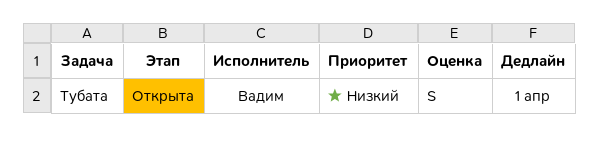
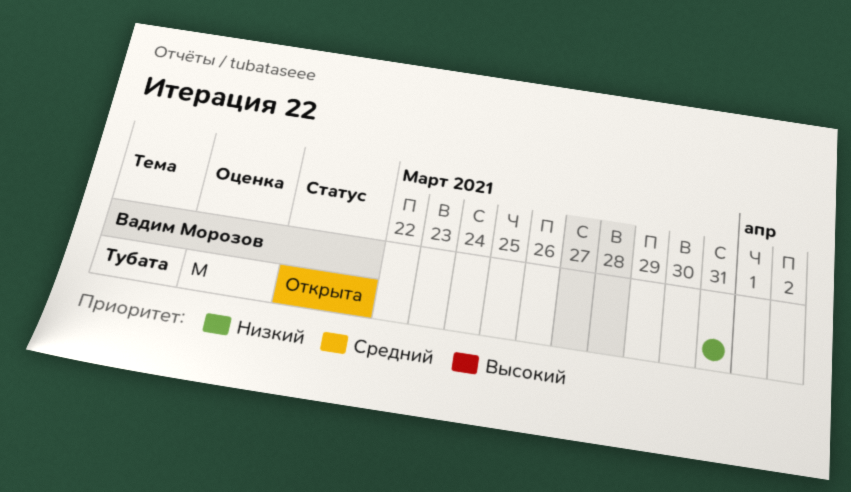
Тубата, estimate: S -> M
Тубата, due: Apr 1 -> Mar 31

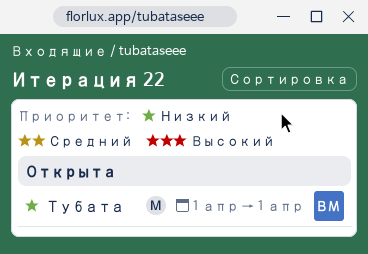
Тубата, start: Mar 31 -> Apr 1
Тубата, due: Mar 31 -> Apr 1

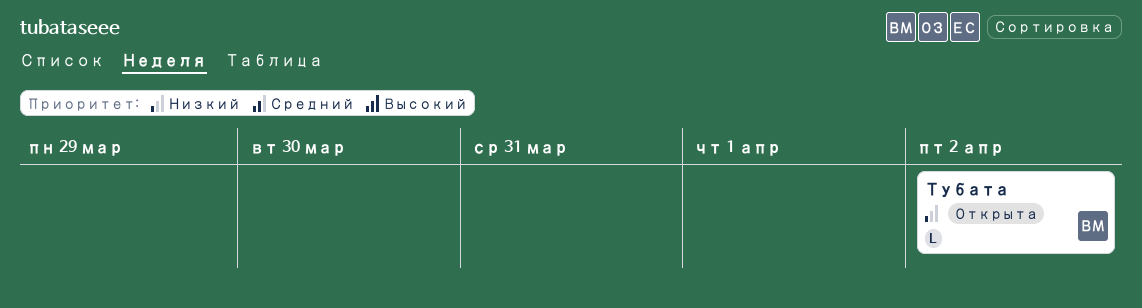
Тубата, estimate: M -> L
Тубата, due: Apr 1 -> Apr 2

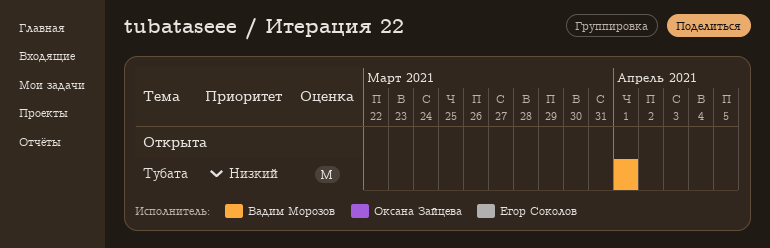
Тубата, estimate: L -> M
Тубата, due: Apr 2 -> Apr 1

